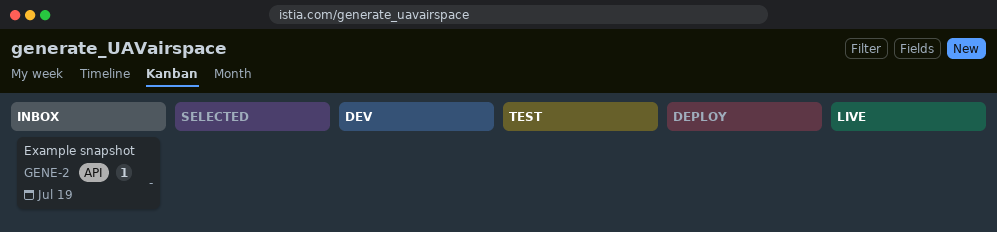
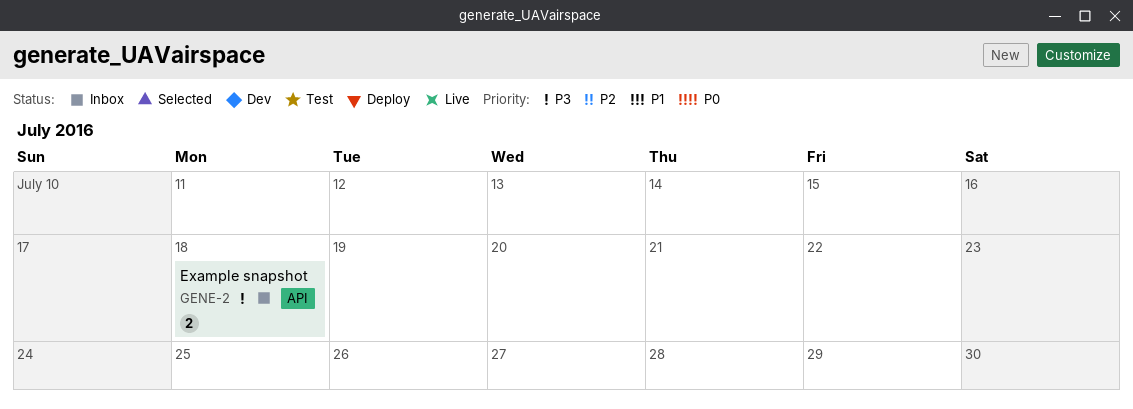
GENE-2, estimate: 1 -> 2
GENE-2, due: Jul 19 -> Jul 18

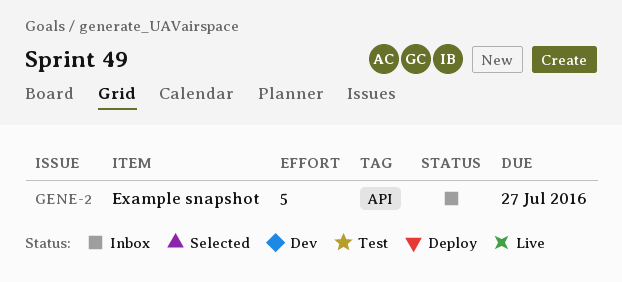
GENE-2, estimate: 2 -> 5
GENE-2, due: Jul 18 -> Jul 27

